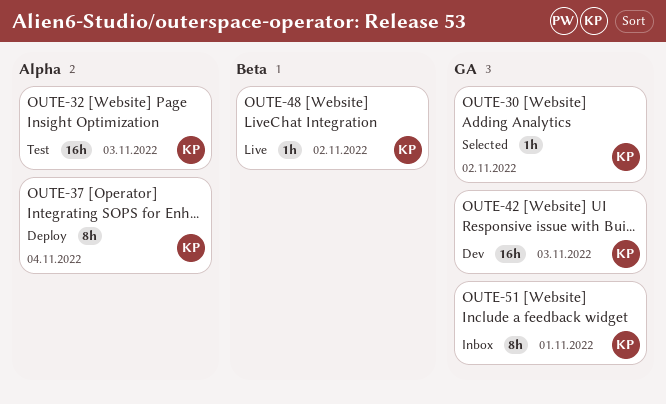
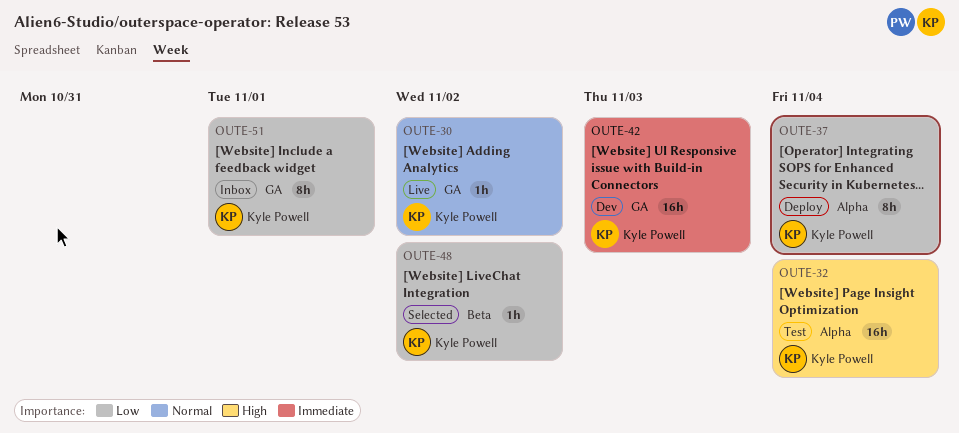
OUTE-30, status: Selected -> Live
OUTE-32, due: Nov 3 -> Nov 4
OUTE-48, status: Live -> Selected

